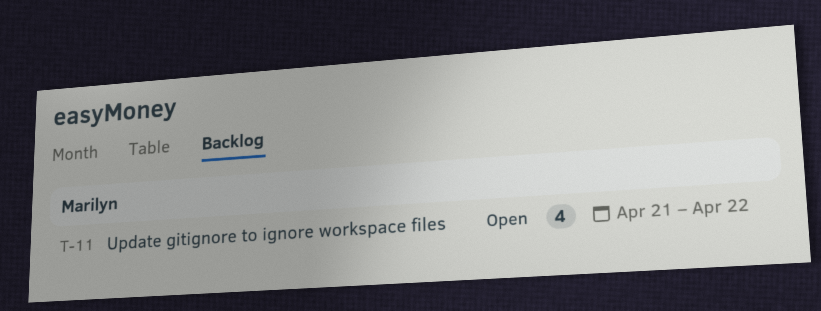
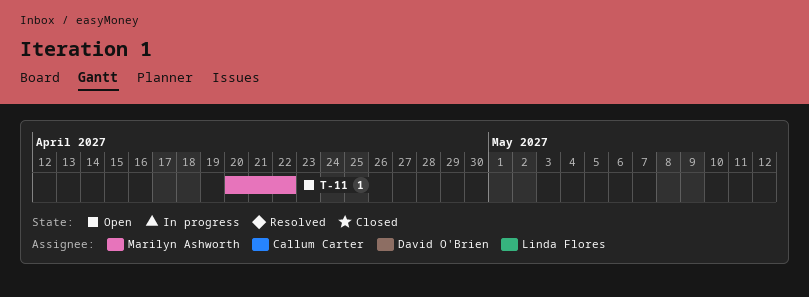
T-11, estimate: 4 -> 1
T-11, start: Apr 21 -> Apr 20

